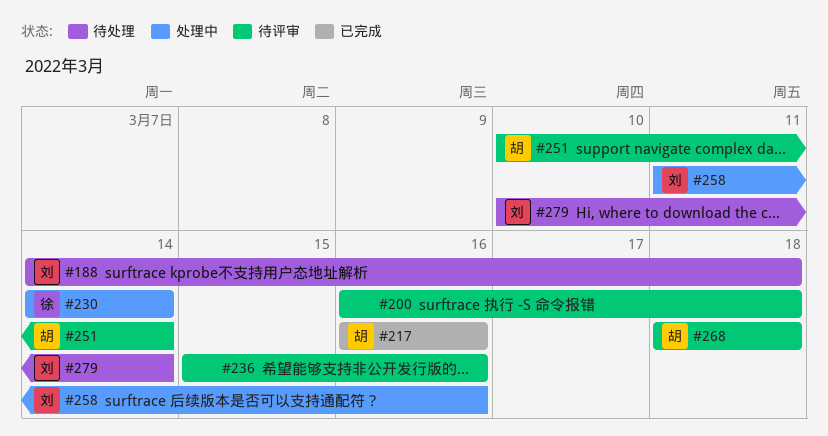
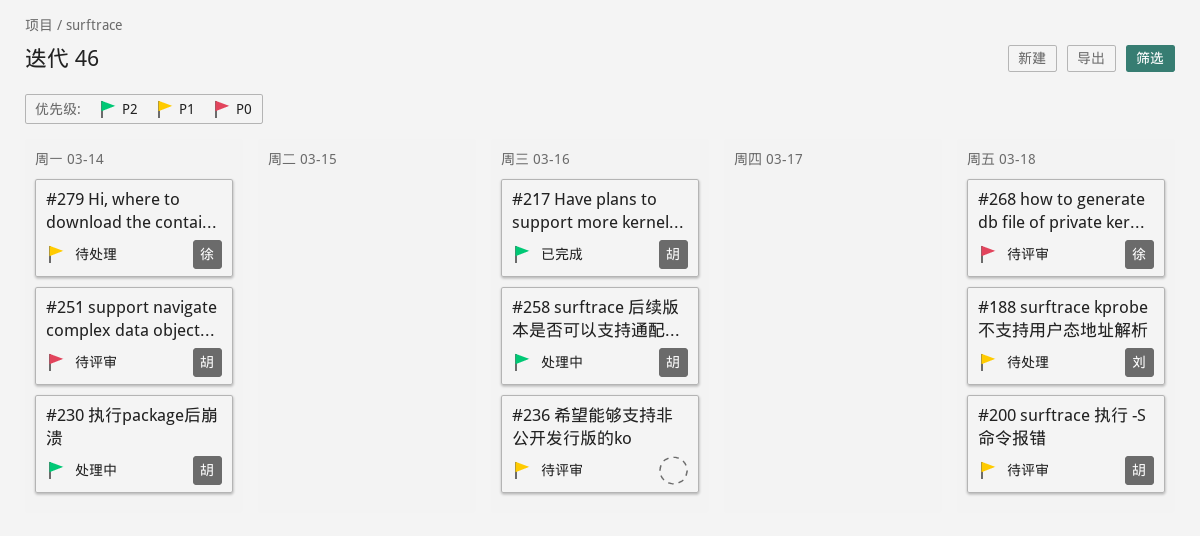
#200, owner: none -> 胡
#230, owner: 徐 -> 胡
#258, owner: 刘 -> 胡
#268, owner: 胡 -> 徐
#279, owner: 刘 -> 徐

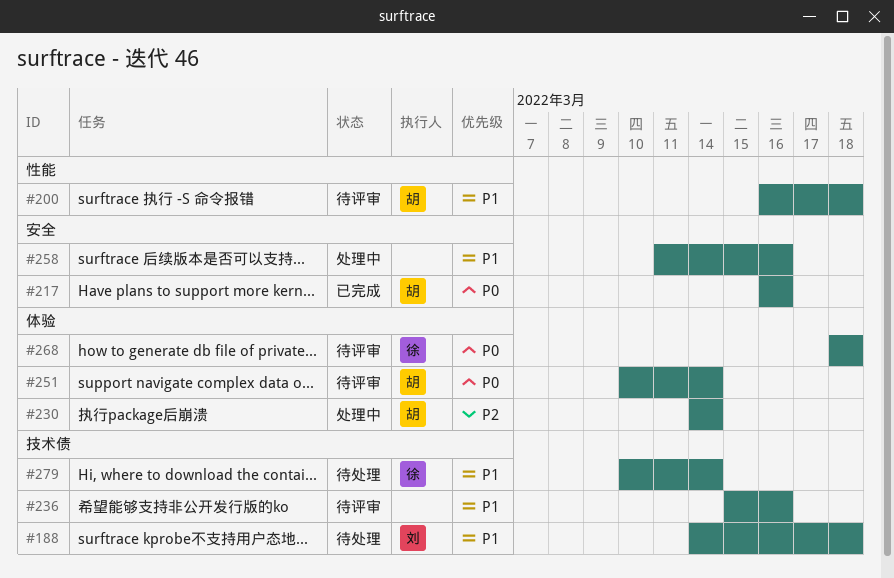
#217, priority: P2 -> P0
#258, owner: 胡 -> none
#258, priority: P2 -> P1

